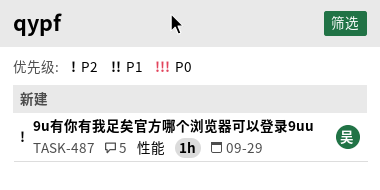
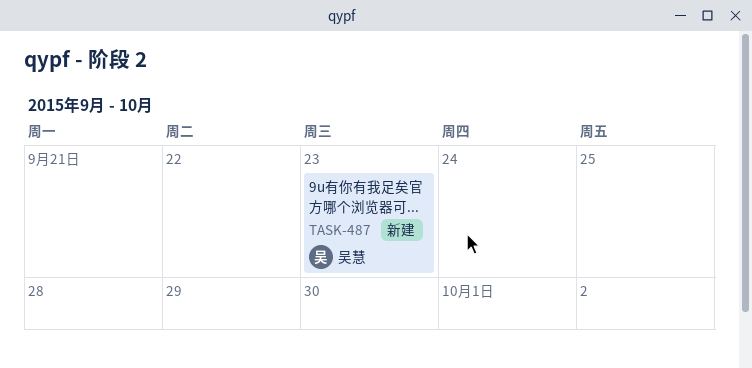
TASK-487, due: Sep 29 -> Sep 23

